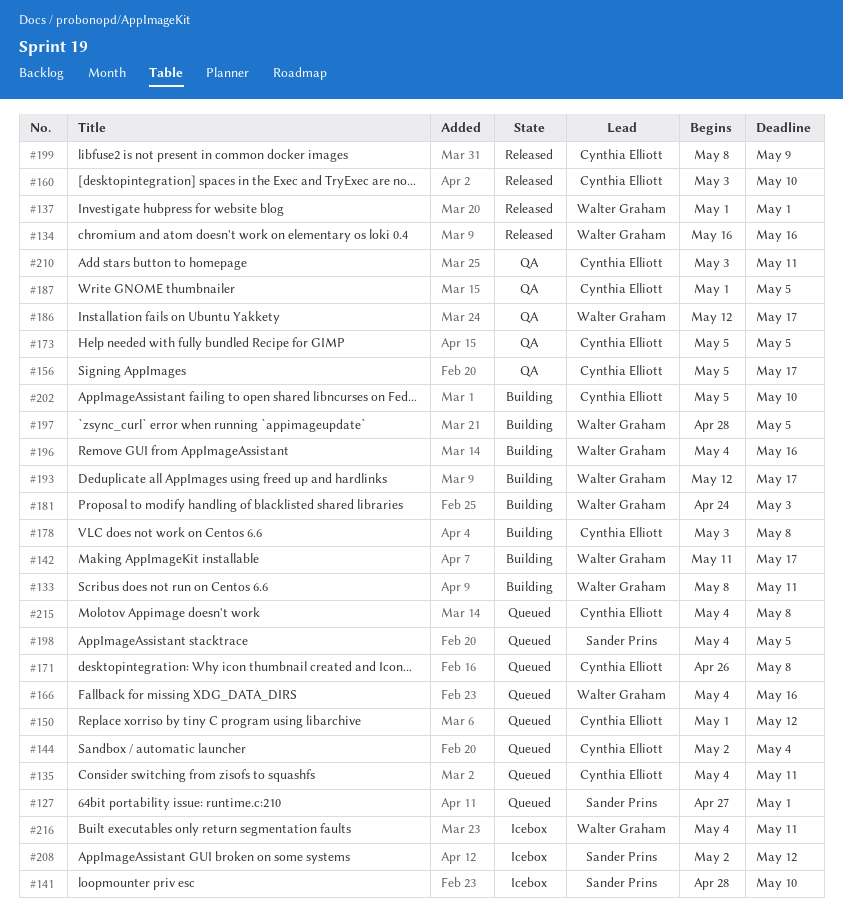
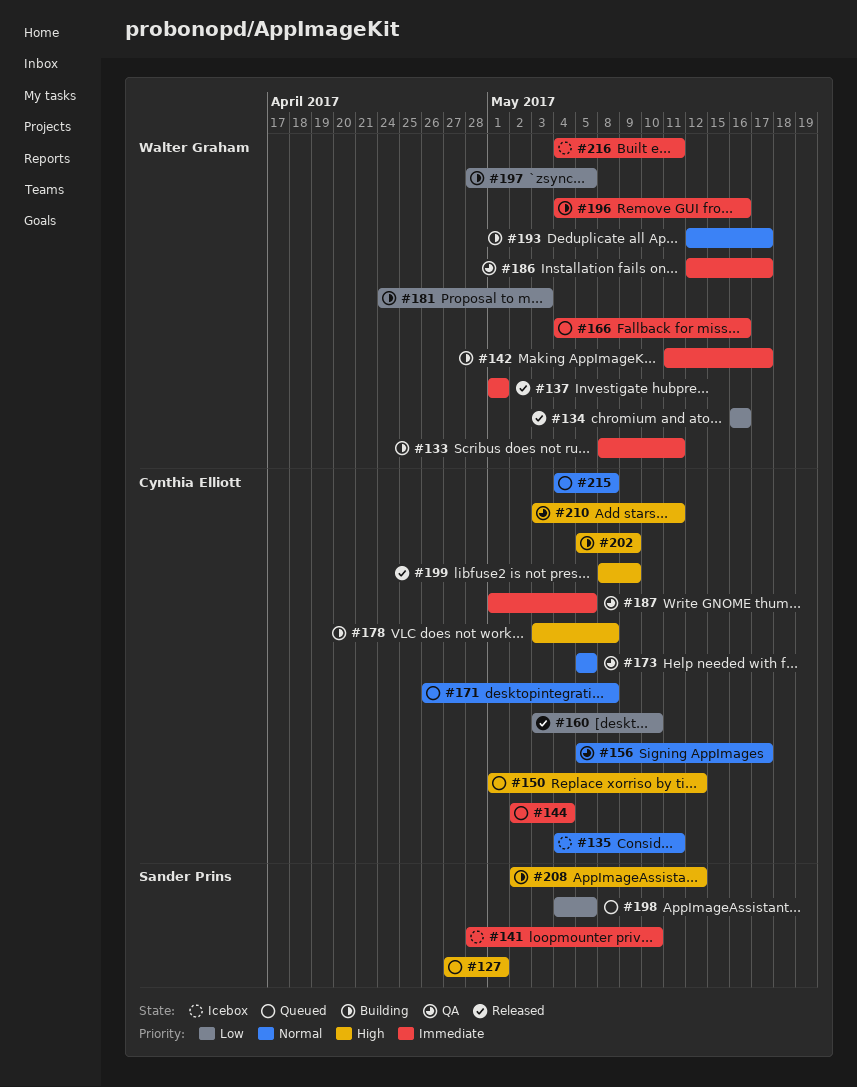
#135, status: Queued -> Icebox
#202, due: May 10 -> May 9
#208, status: Icebox -> Building

